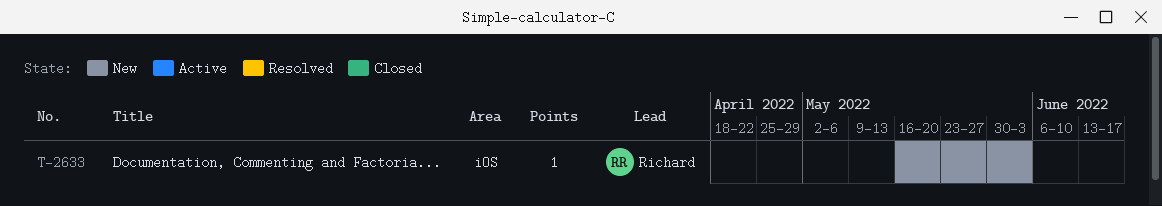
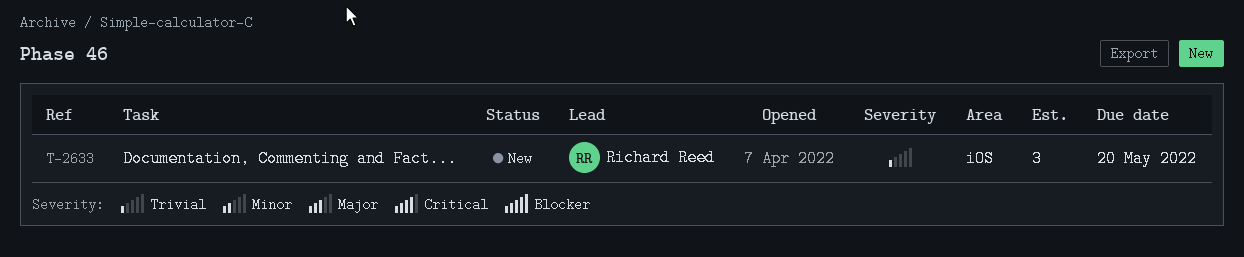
T-2633, estimate: 1 -> 3
T-2633, due: Jun 3 -> May 20

